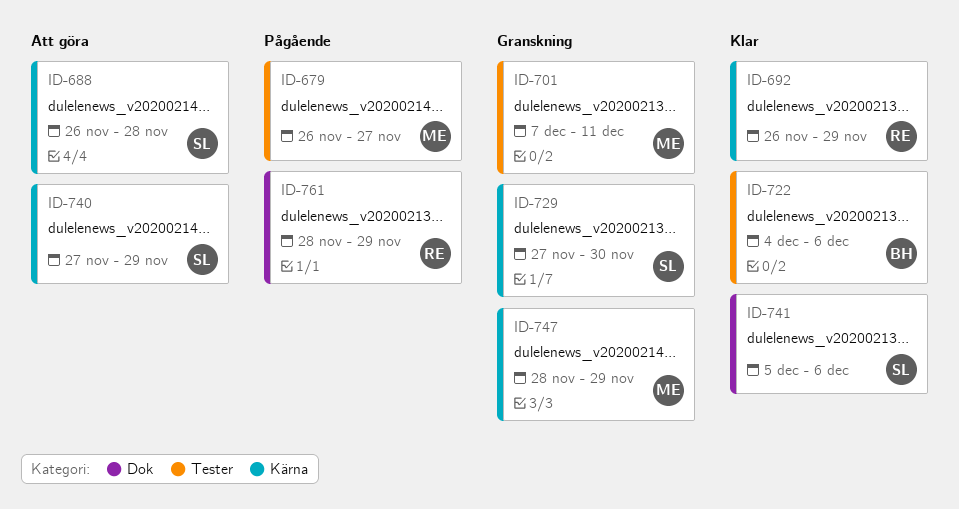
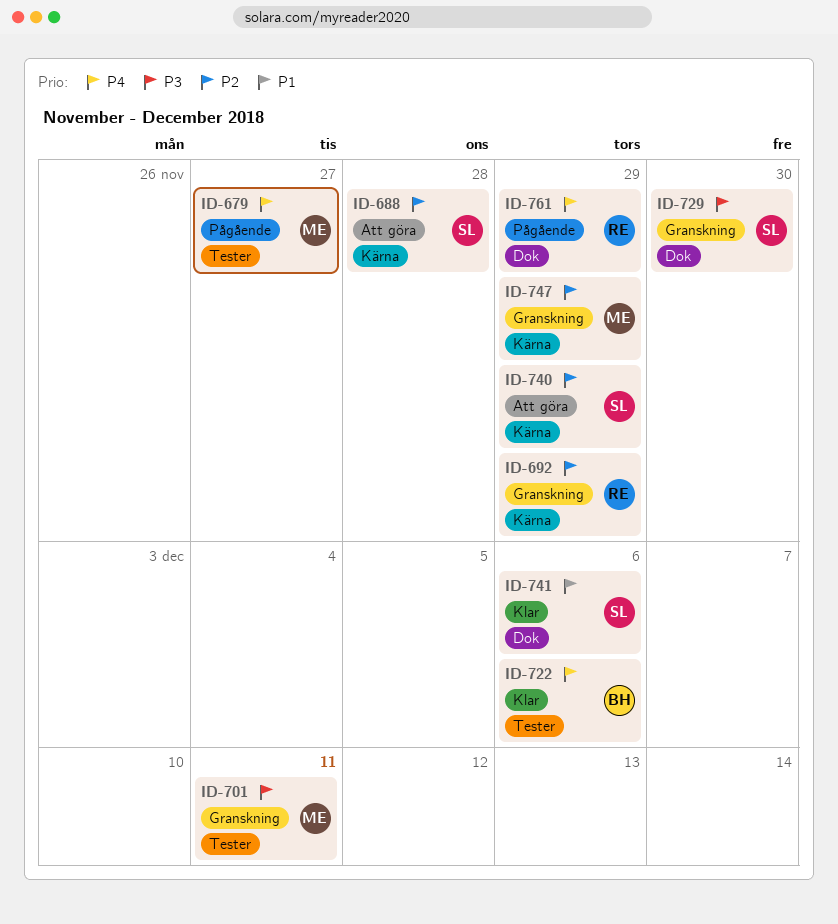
ID-692, status: Klar -> Granskning
ID-729, label: Kärna -> Dok

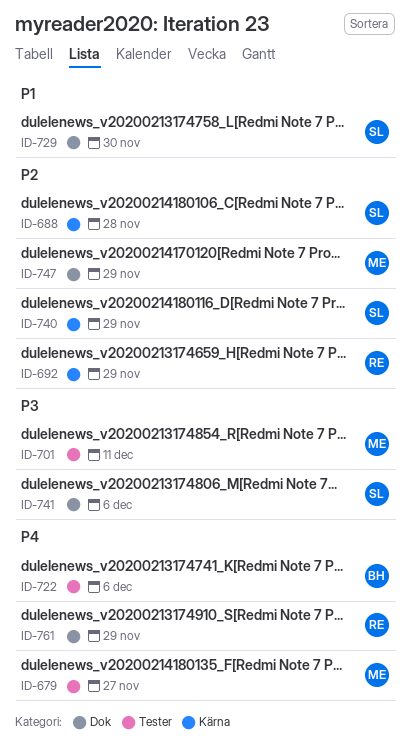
ID-729, priority: P3 -> P1
ID-741, priority: P1 -> P3
ID-747, label: Kärna -> Dok

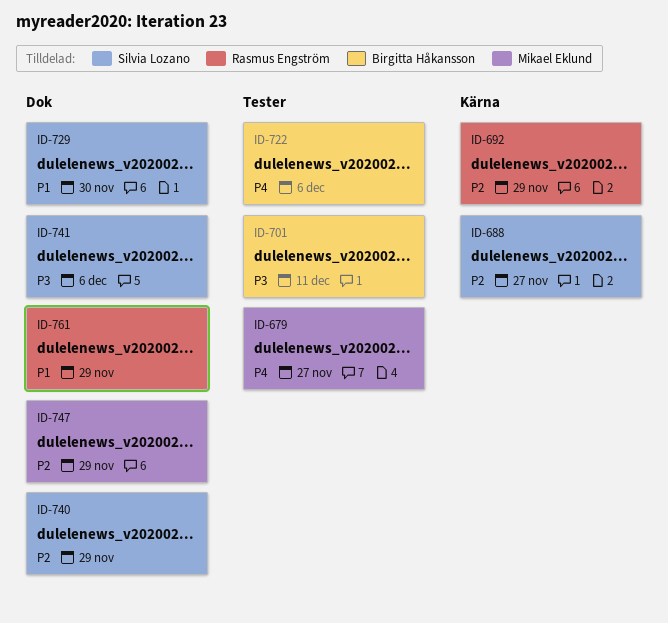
ID-688, due: Nov 28 -> Nov 27
ID-701, owner: Mikael Eklund -> Birgitta Håkansson
ID-740, label: Kärna -> Dok
ID-761, priority: P4 -> P1

